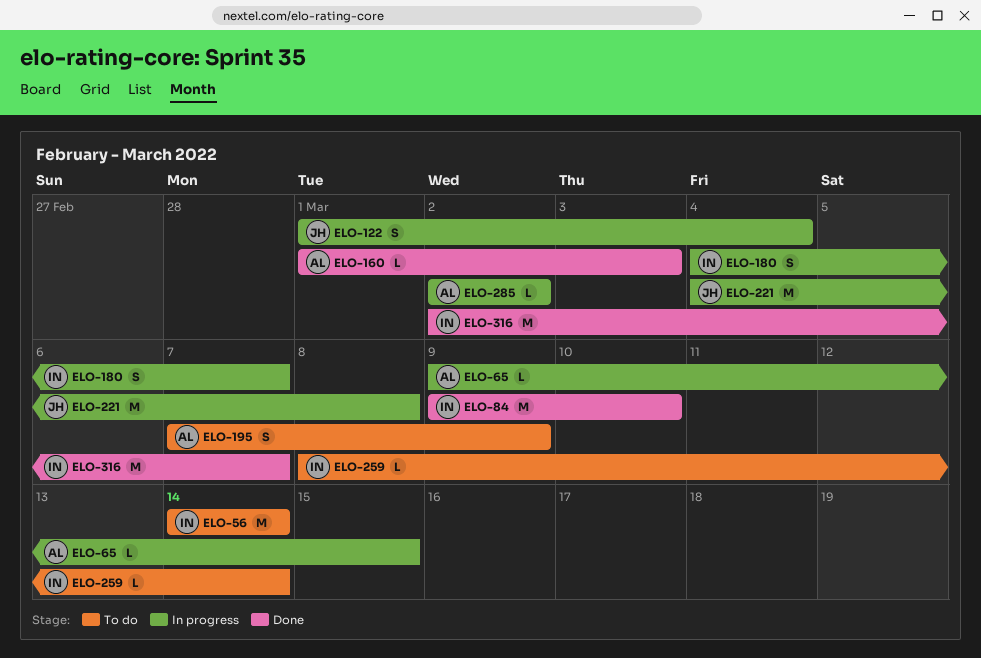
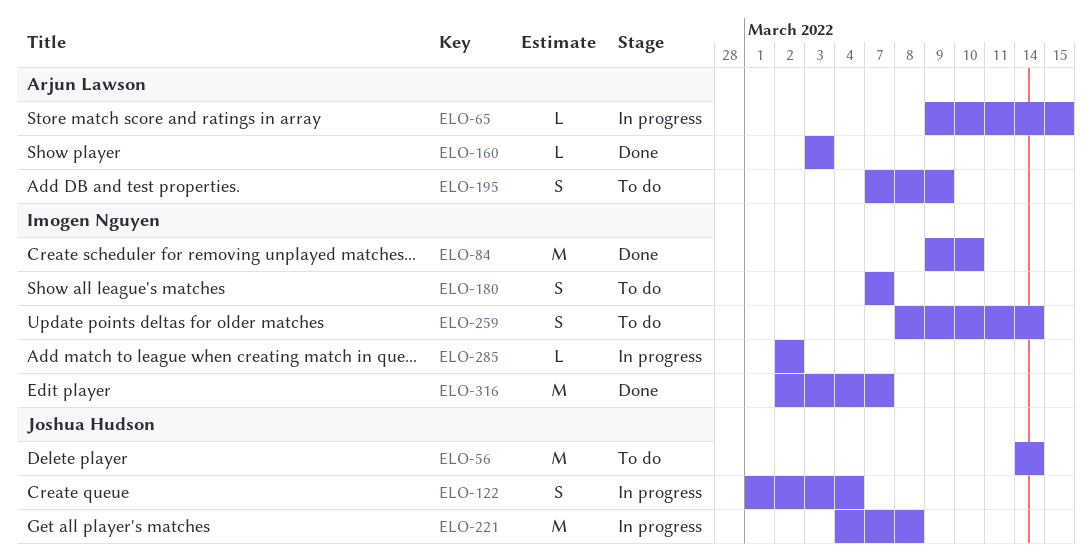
ELO-56, owner: Imogen Nguyen -> Joshua Hudson
ELO-160, start: Mar 1 -> Mar 3
ELO-180, status: In progress -> To do
ELO-180, start: Mar 4 -> Mar 7
ELO-259, estimate: L -> S
ELO-285, owner: Arjun Lawson -> Imogen Nguyen

